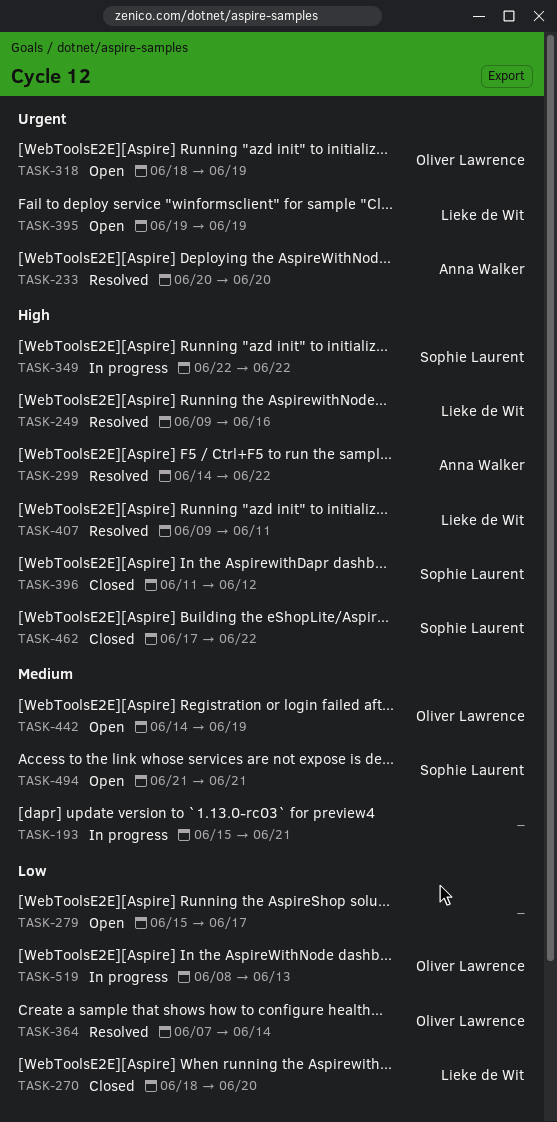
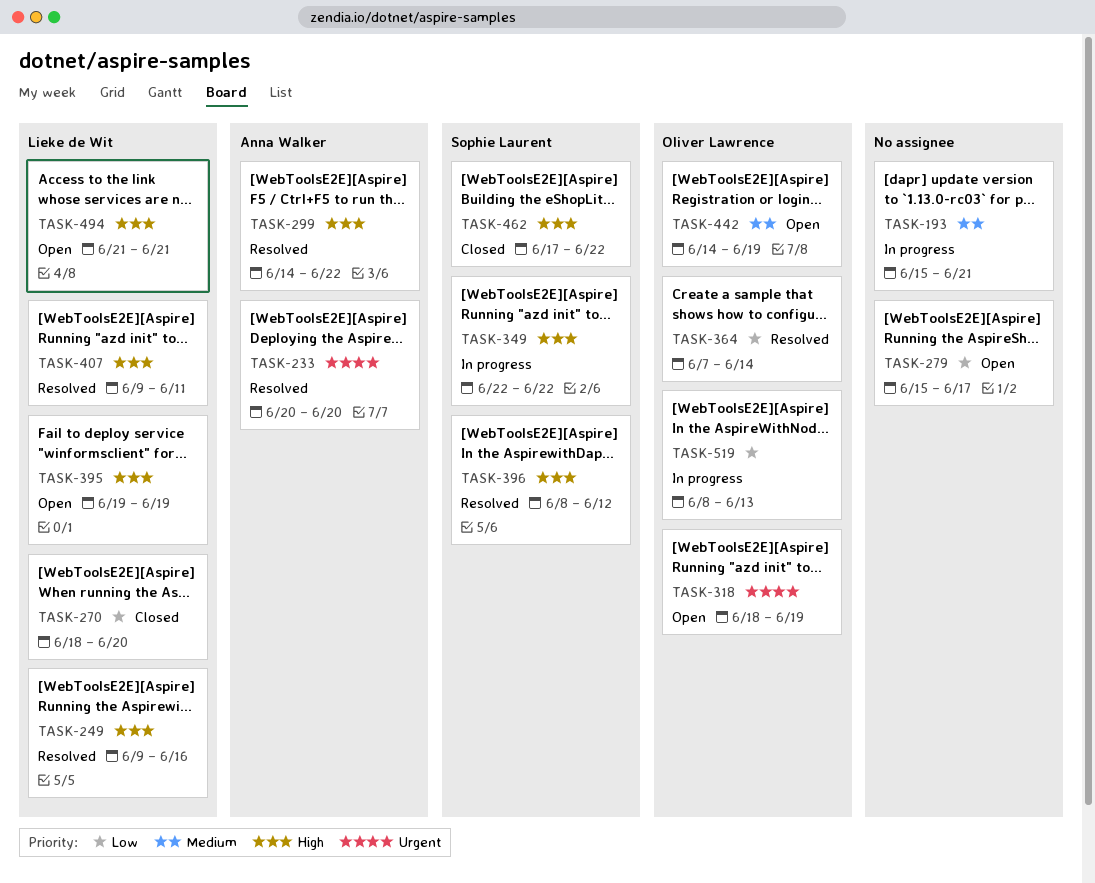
TASK-395, priority: Urgent -> High
TASK-396, status: Closed -> Resolved
TASK-396, start: Jun 11 -> Jun 8
TASK-494, owner: Sophie Laurent -> Lieke de Wit
TASK-494, priority: Medium -> High

